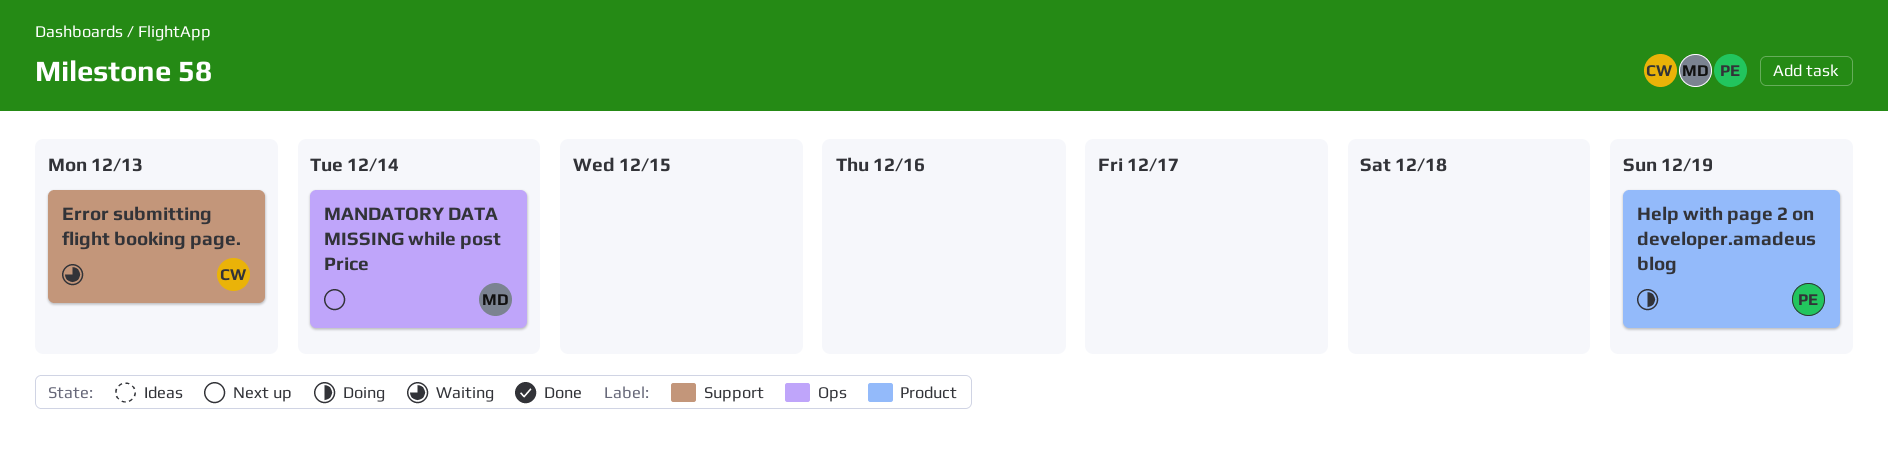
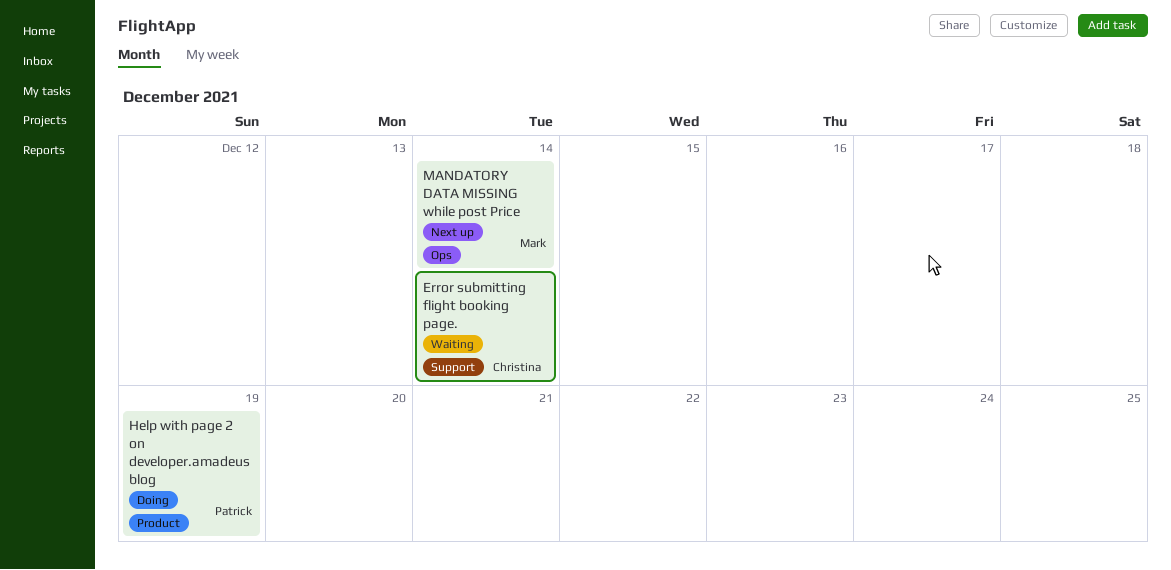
Error submitting flight booking page., due: Dec 13 -> Dec 14

